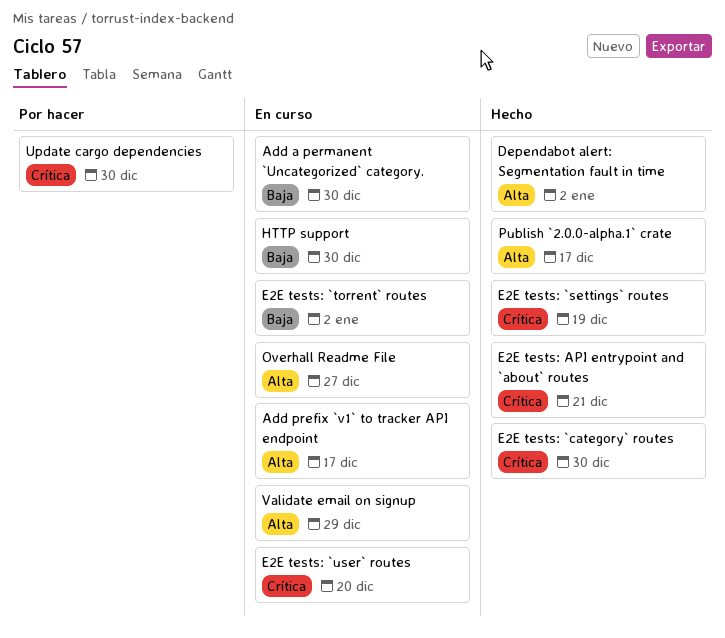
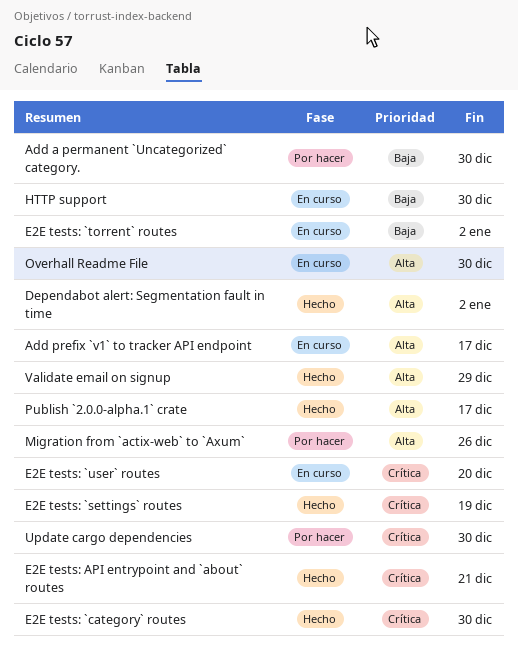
Add a permanent `Uncategorized` category., status: En curso -> Por hacer
Migration from `actix-web` to `Axum`: none -> present
Overhall Readme File, due: Dec 27 -> Dec 30
Validate email on signup, status: En curso -> Hecho

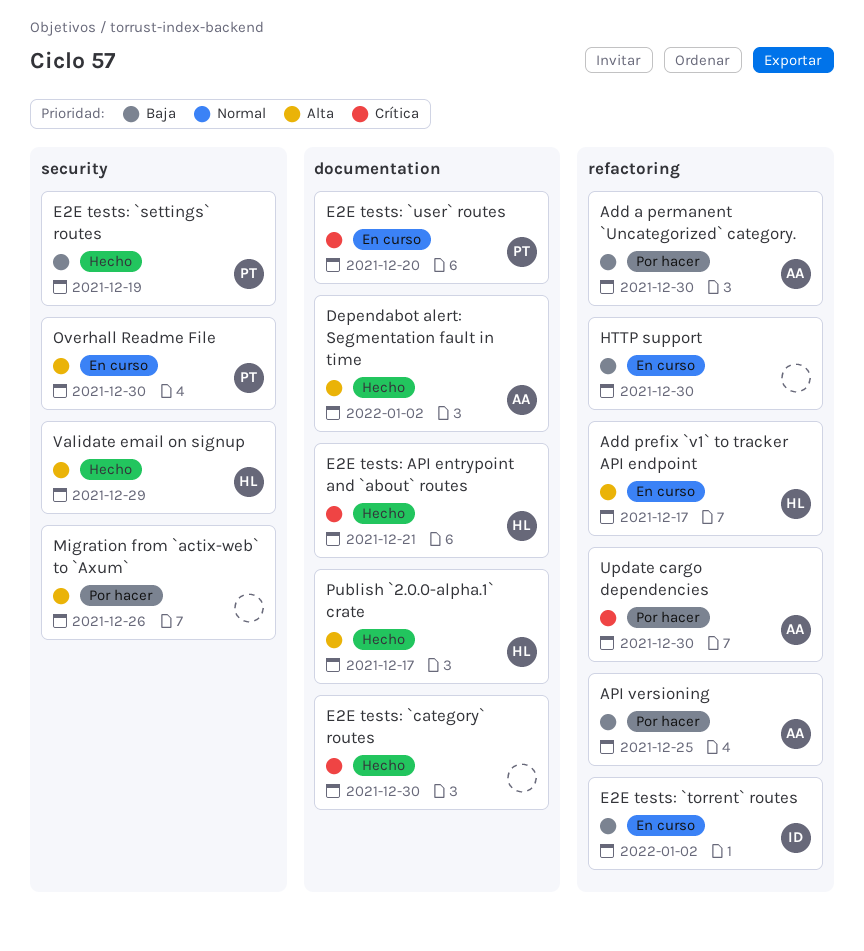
API versioning: none -> present
E2E tests: `settings` routes, priority: Crítica -> Baja

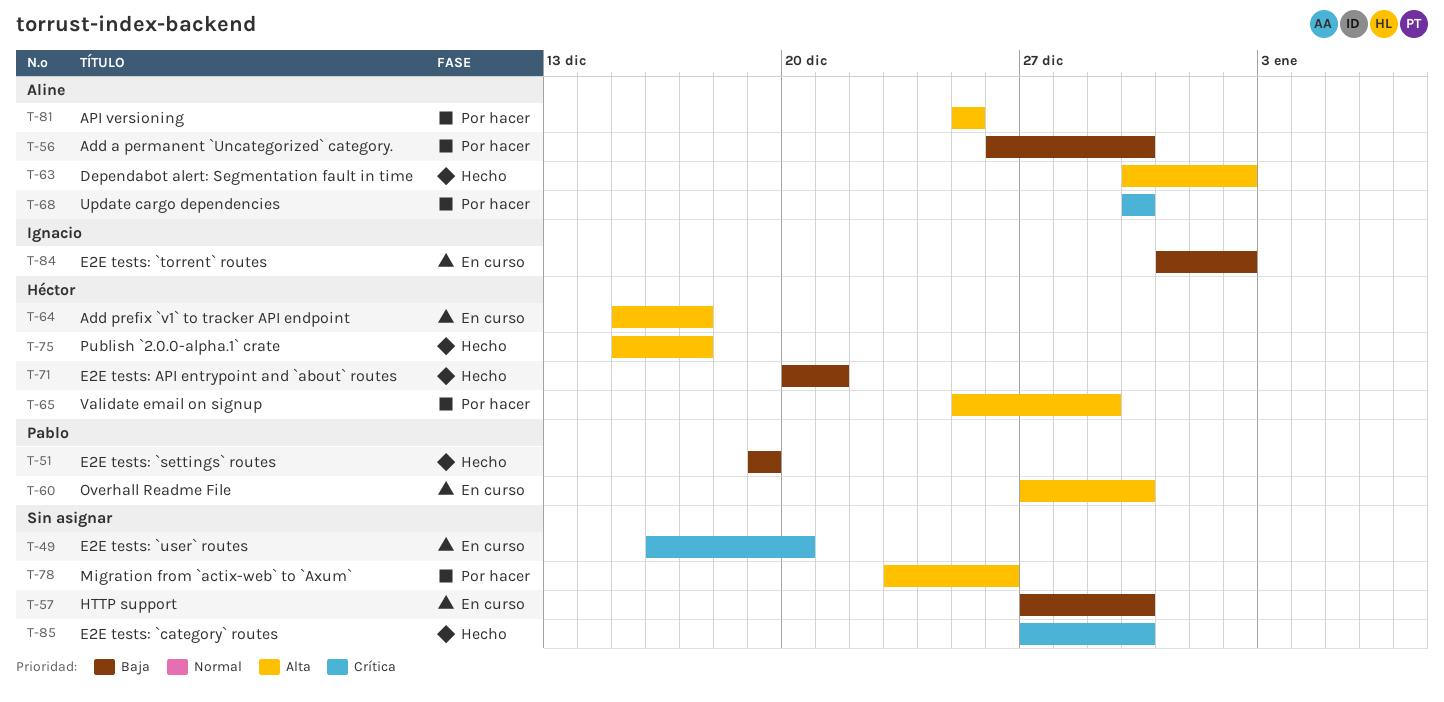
API versioning, priority: Baja -> Alta
E2E tests: `user` routes, owner: Pablo -> none
E2E tests: API entrypoint and `about` routes, priority: Crítica -> Baja
Validate email on signup, status: Hecho -> Por hacer

